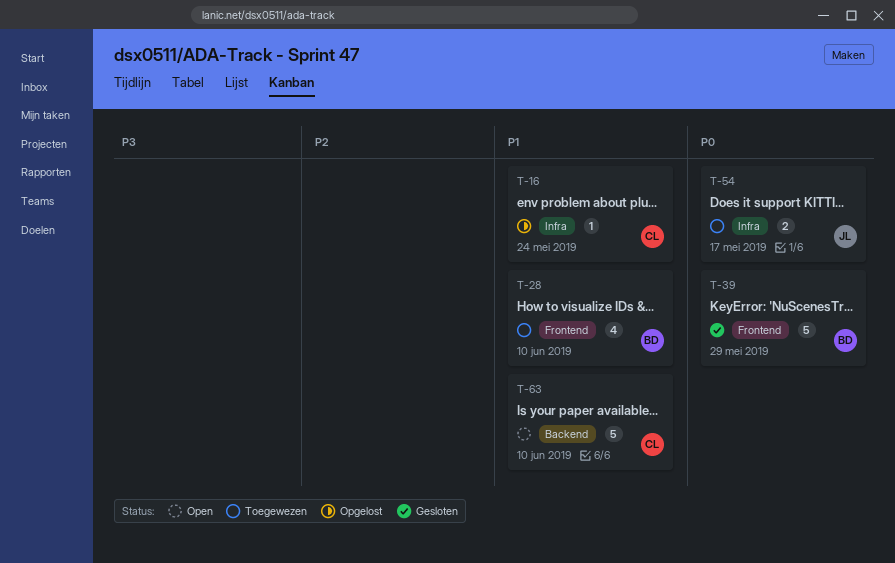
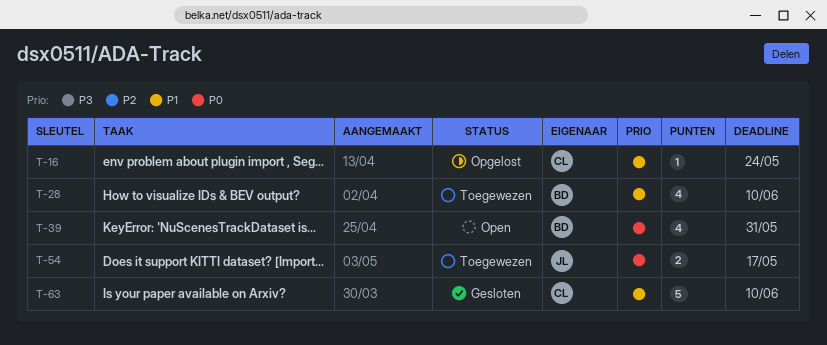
T-39, status: Gesloten -> Open
T-39, estimate: 5 -> 4
T-39, due: May 29 -> May 31
T-63, status: Open -> Gesloten

